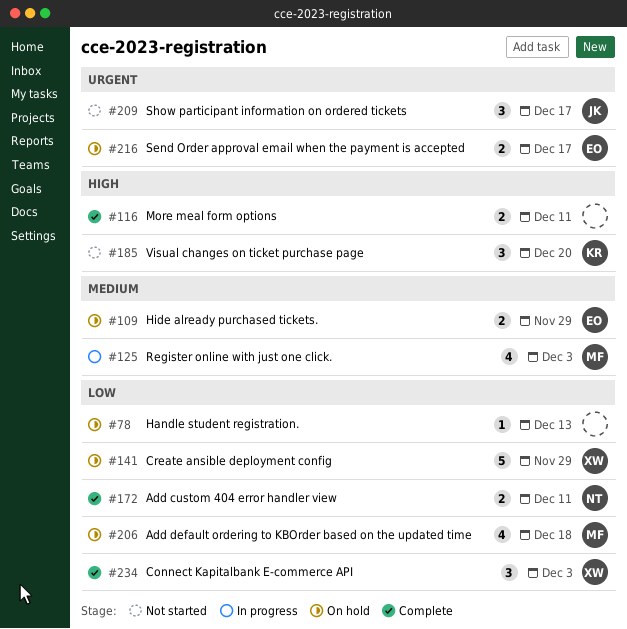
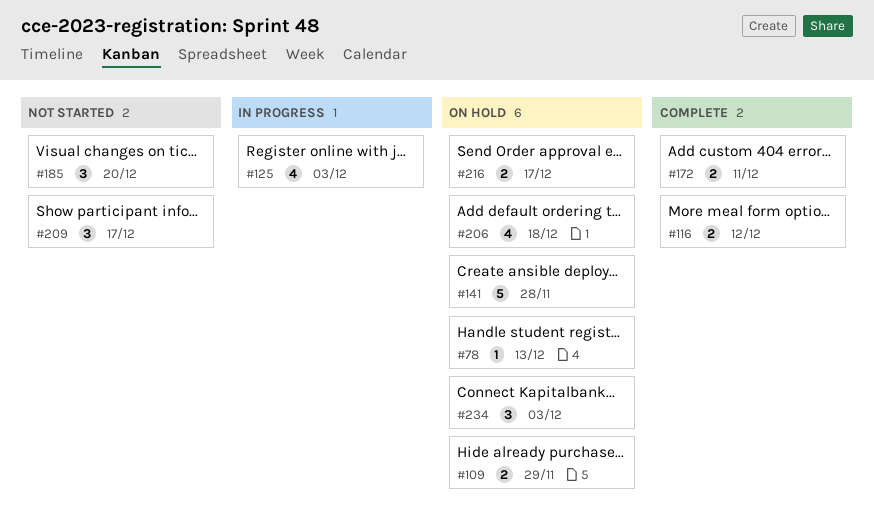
#116, due: Dec 11 -> Dec 12
#141, due: Nov 29 -> Nov 28
#234, status: Complete -> On hold

